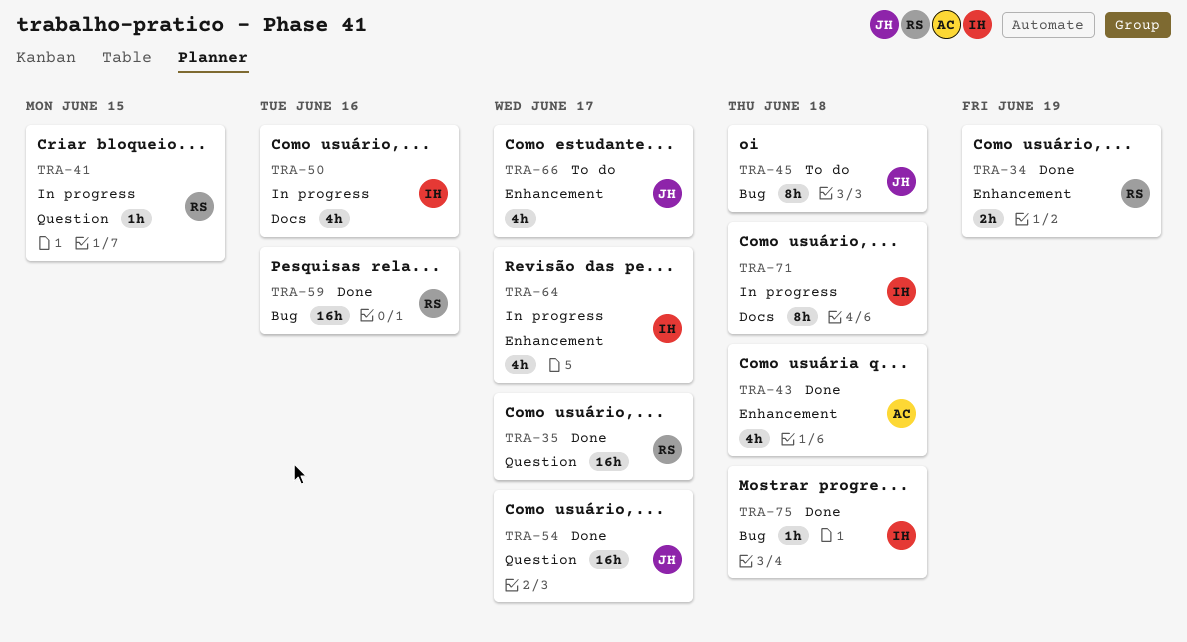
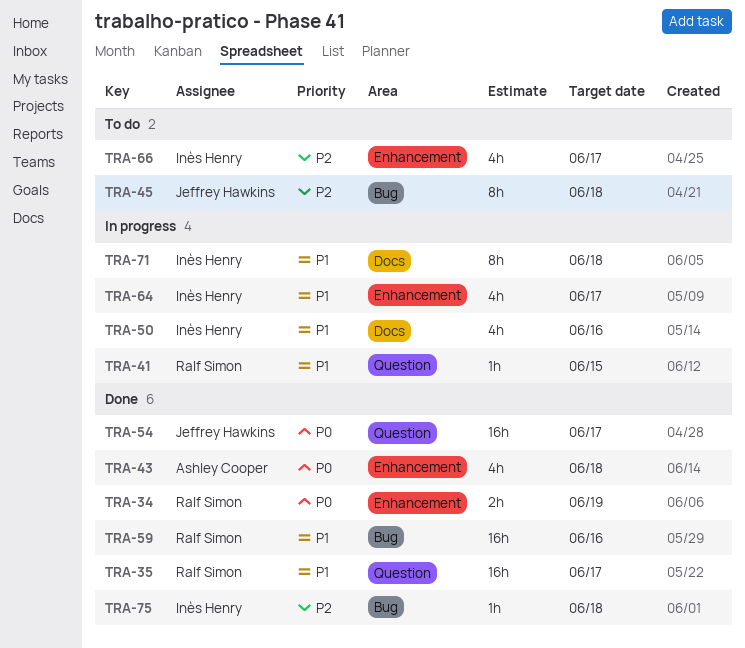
TRA-66, owner: Jeffrey Hawkins -> Inès Henry

